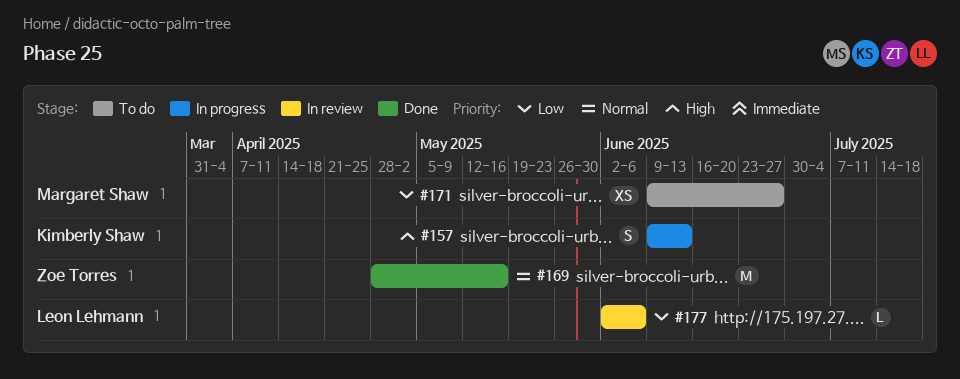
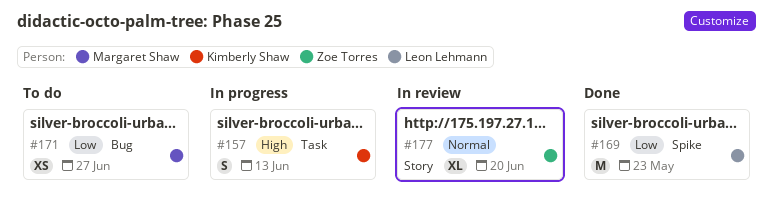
#169, owner: Zoe Torres -> Leon Lehmann
#169, priority: Normal -> Low
#169, due: May 16 -> May 23
#177, owner: Leon Lehmann -> Zoe Torres
#177, priority: Low -> Normal
#177, estimate: L -> XL
#177, due: Jun 6 -> Jun 20

